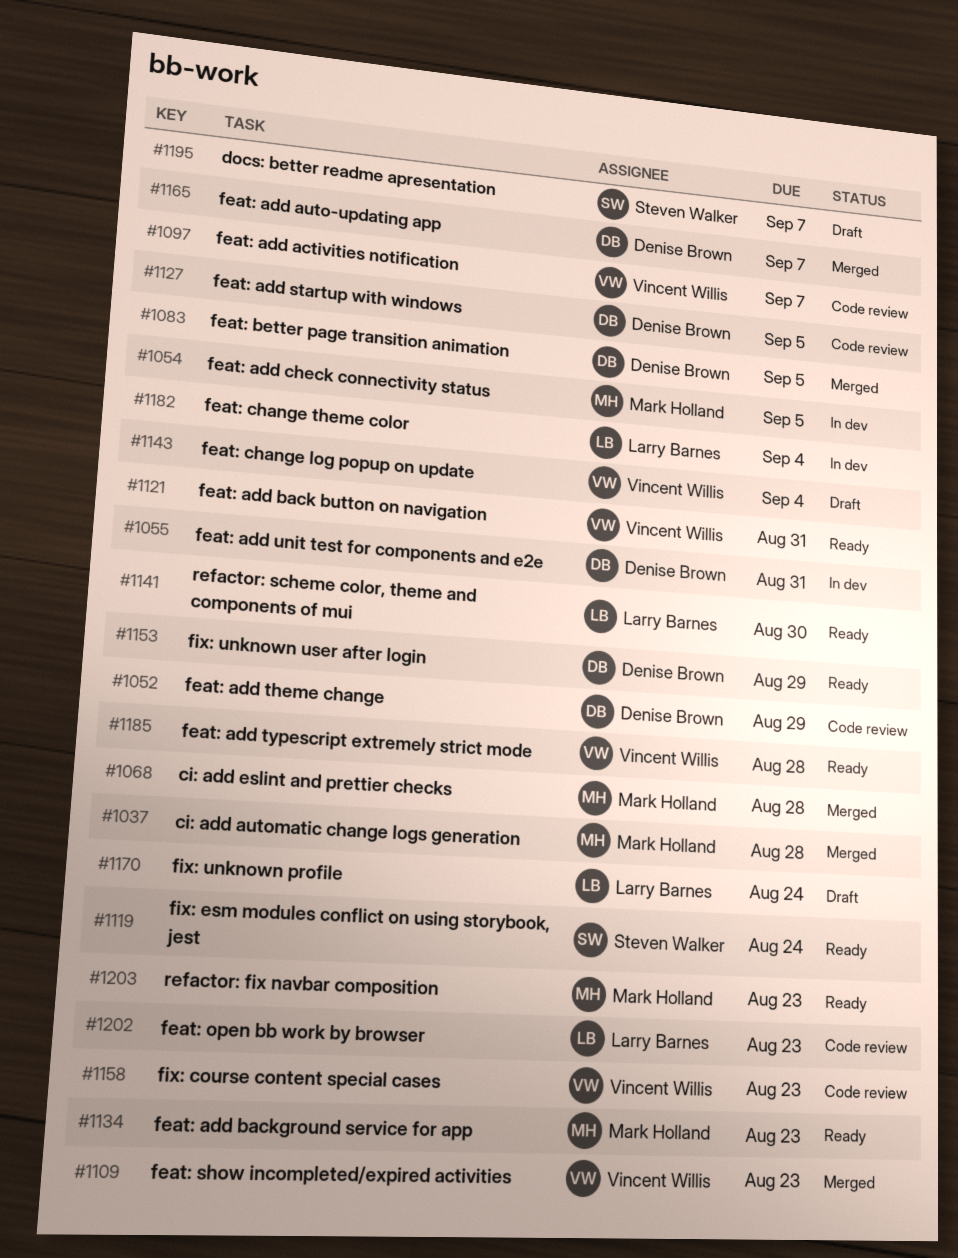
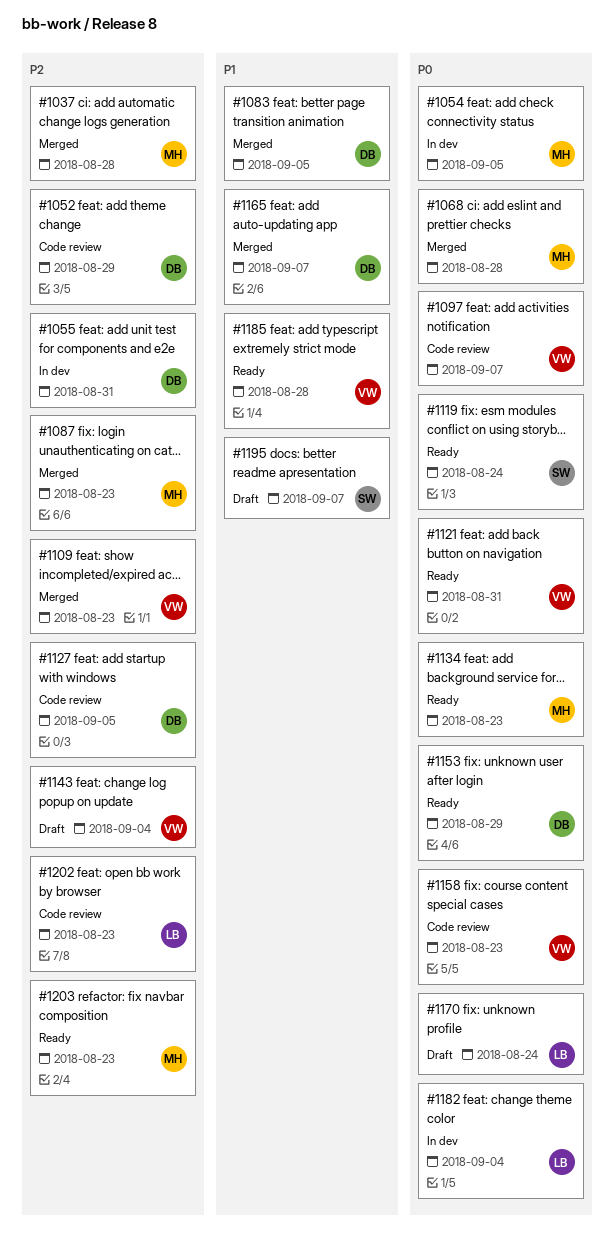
#1087: none -> present
#1141: present -> none

